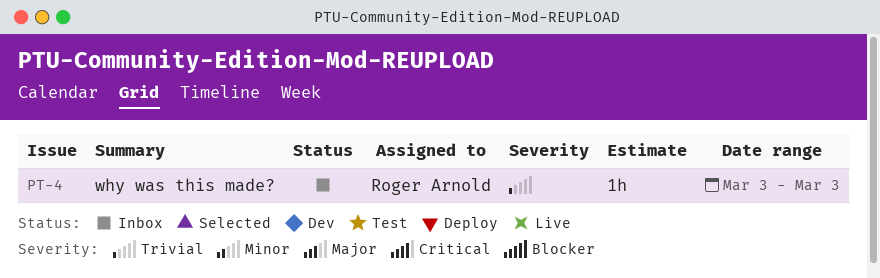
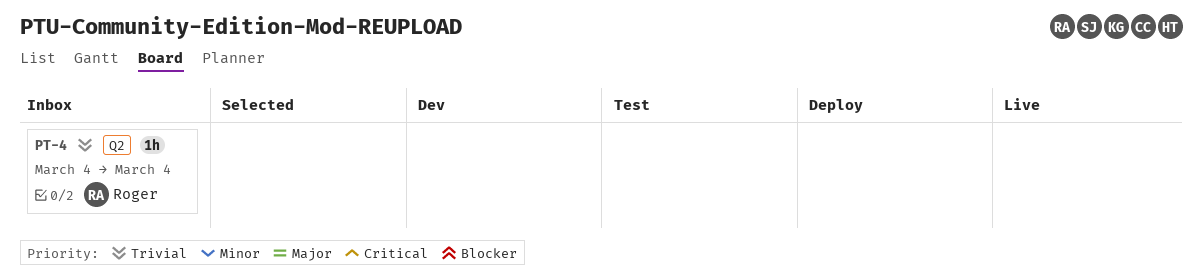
PT-4, start: Mar 3 -> Mar 4
PT-4, due: Mar 3 -> Mar 4

